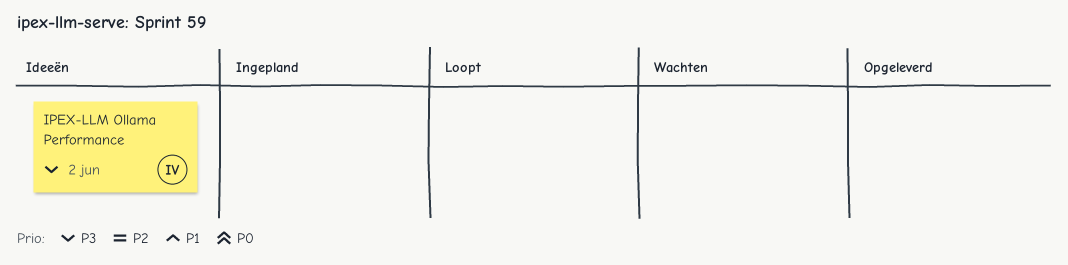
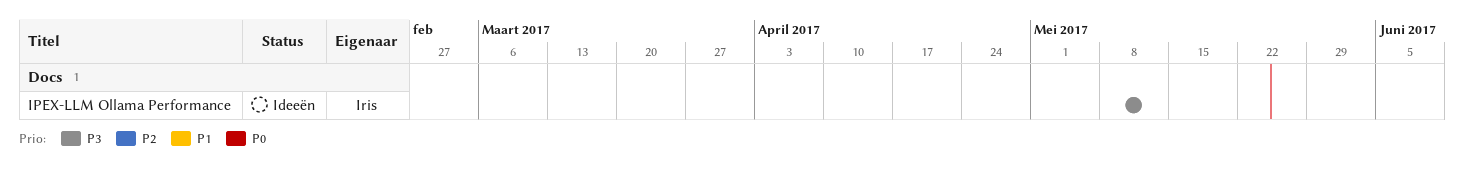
IPEX-LLM Ollama Performance, due: Jun 2 -> May 12

